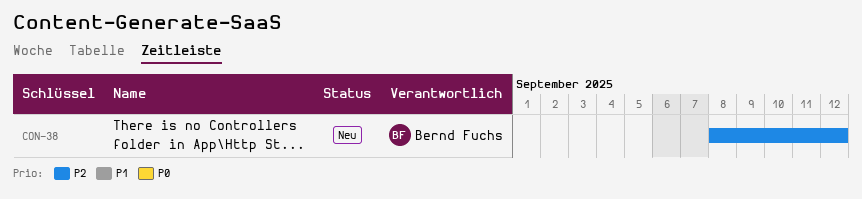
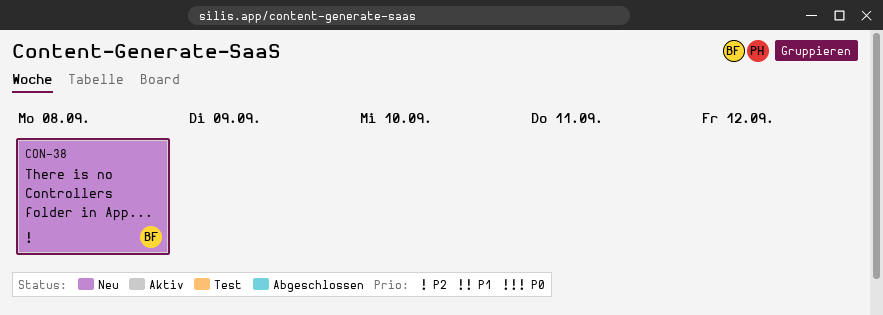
CON-38, due: Sep 12 -> Sep 8

